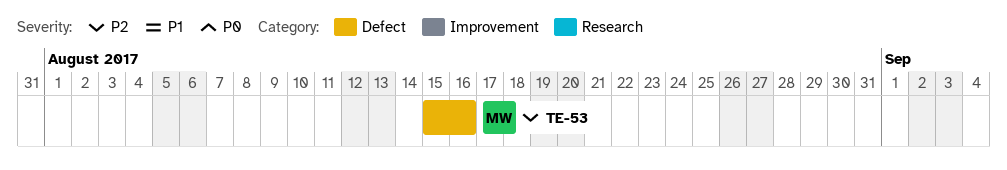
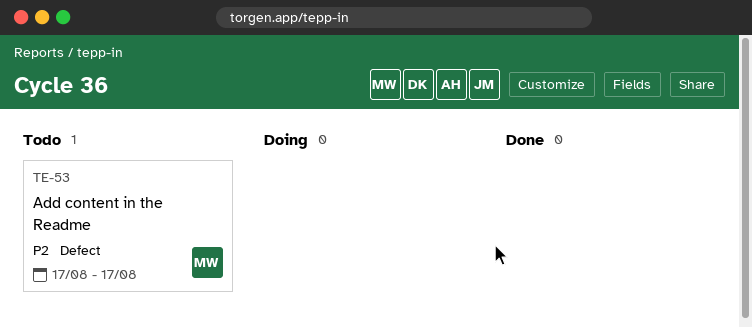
TE-53, start: Aug 15 -> Aug 17
TE-53, due: Aug 16 -> Aug 17

